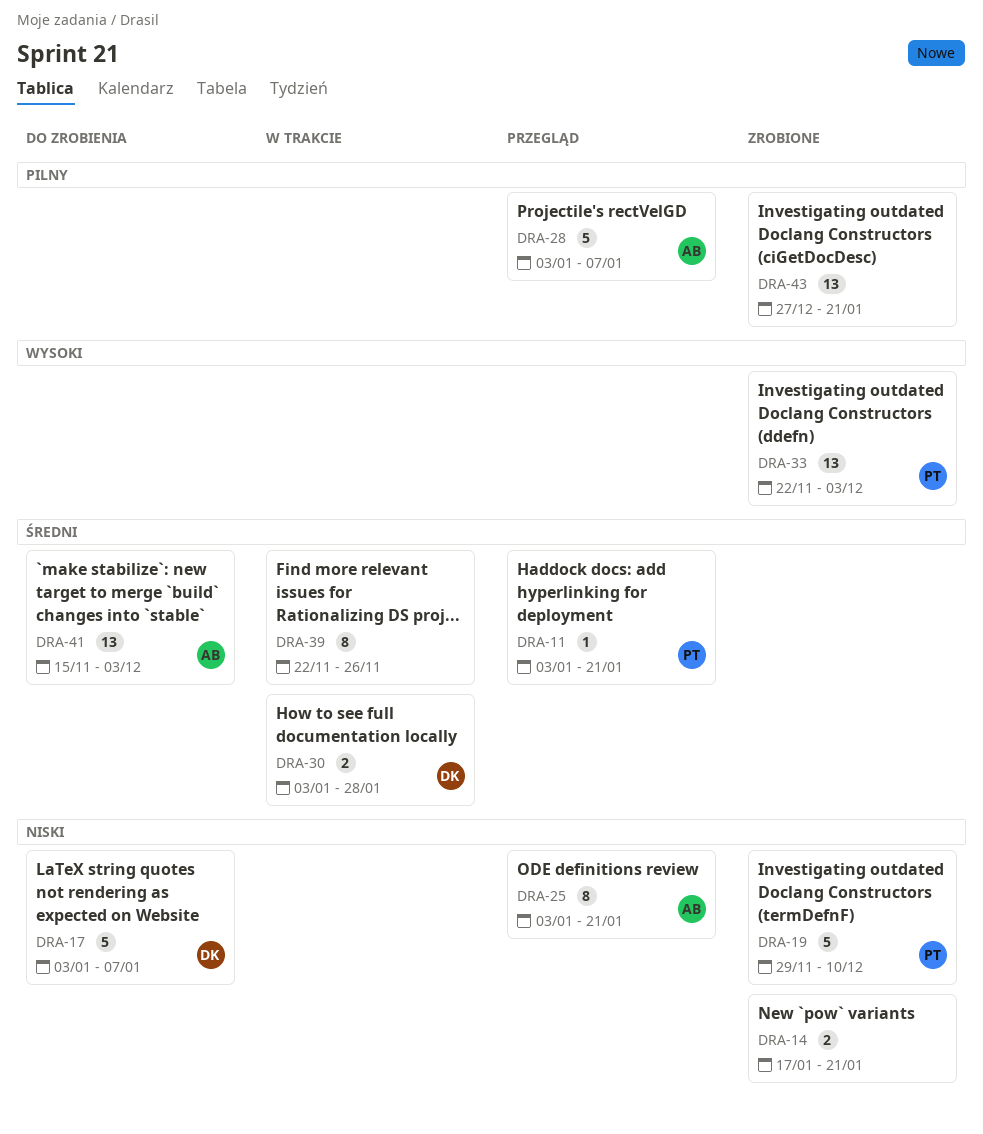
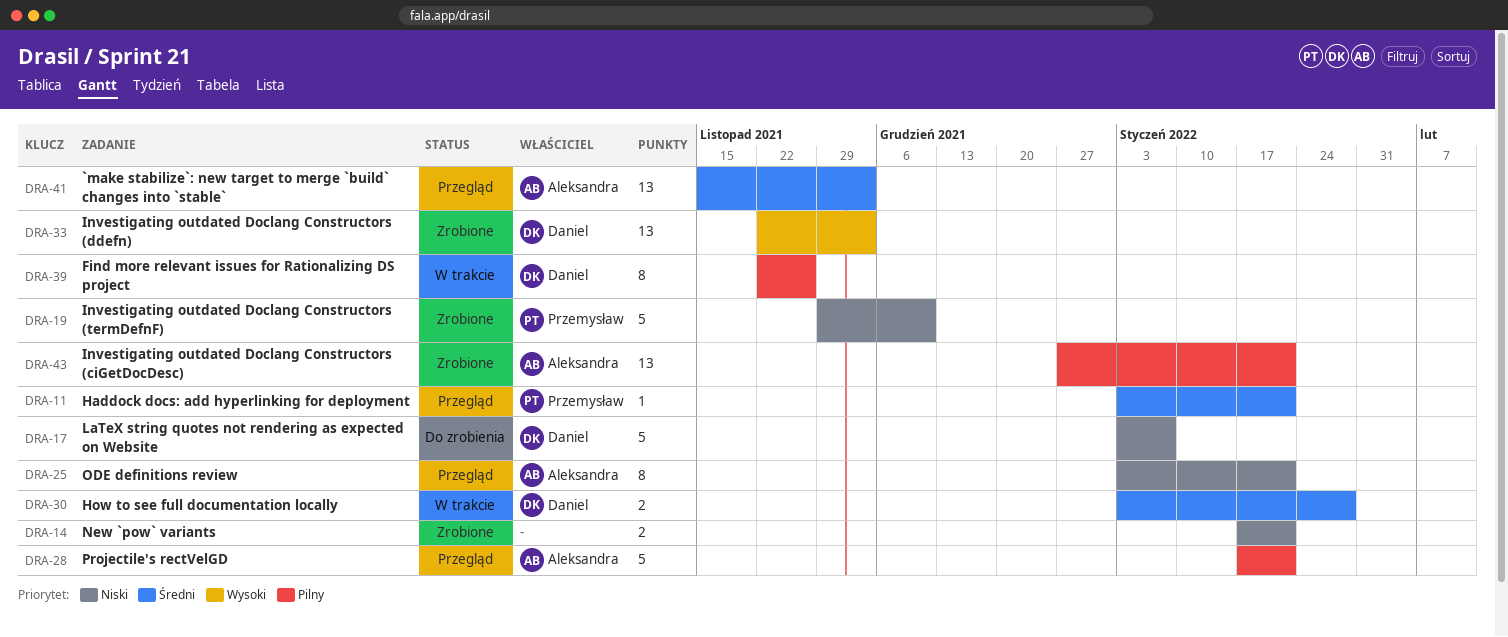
DRA-28, start: Jan 3 -> Jan 17
DRA-28, due: Jan 7 -> Jan 21
DRA-33, owner: Przemysław -> Daniel
DRA-39, owner: none -> Daniel
DRA-39, priority: Średni -> Pilny
DRA-41, status: Do zrobienia -> Przegląd
DRA-43, owner: none -> Aleksandra

